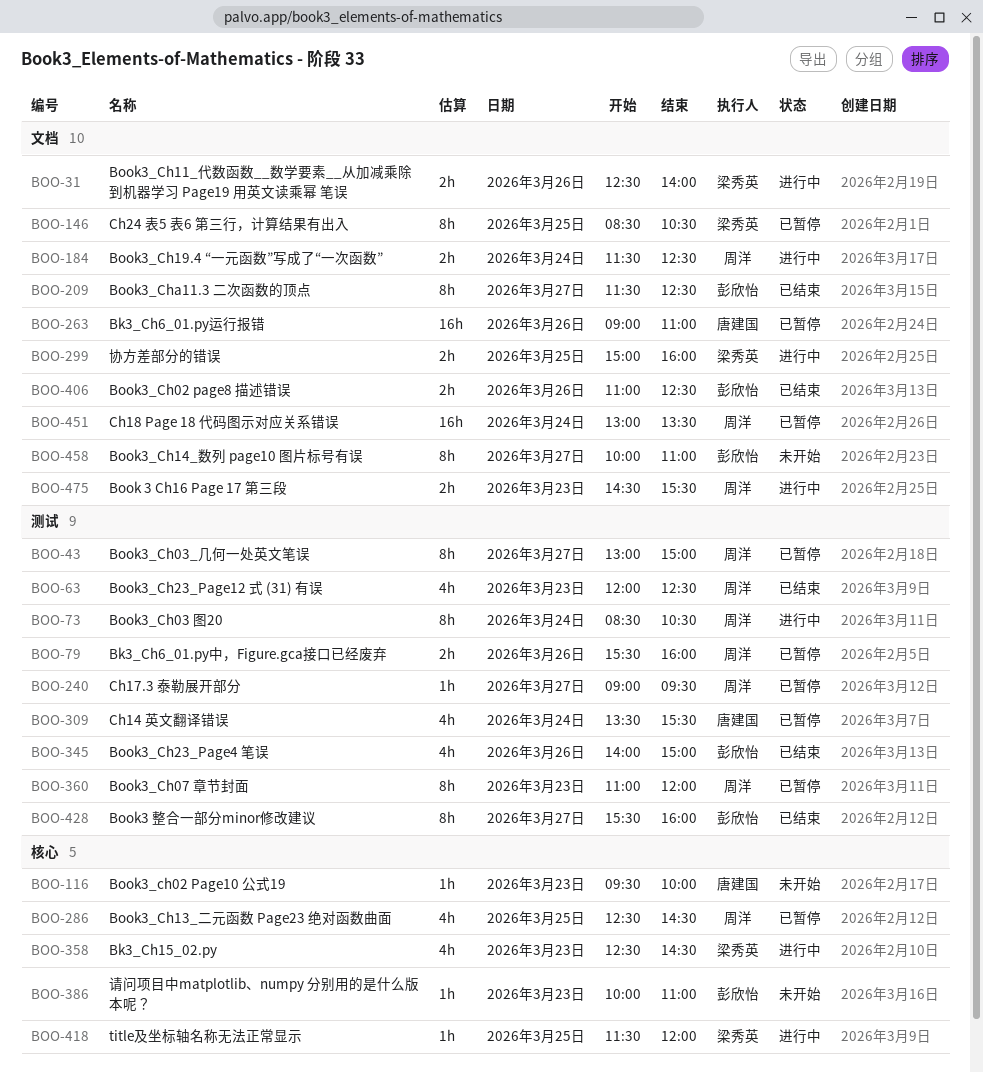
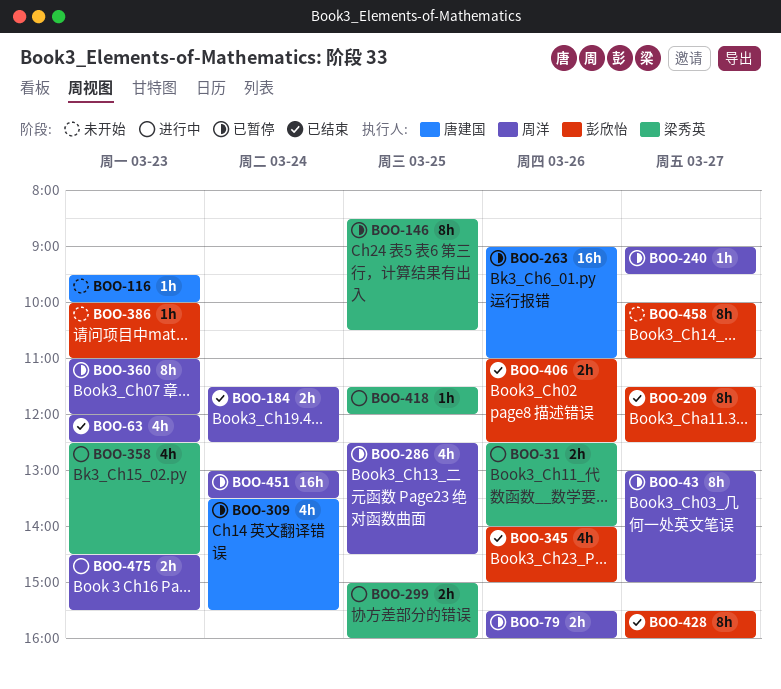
BOO-73: present -> none
BOO-184, status: 进行中 -> 已结束

